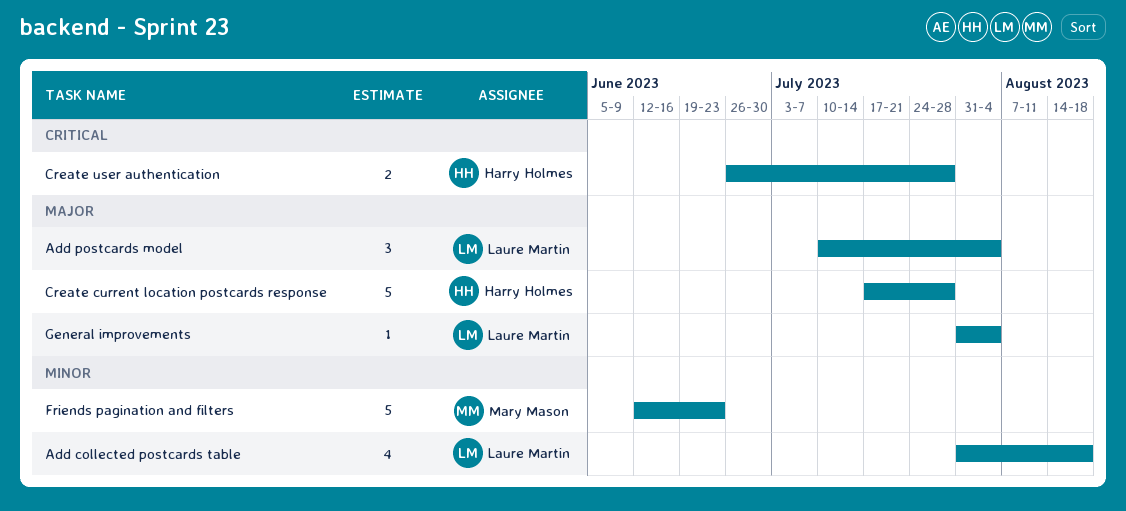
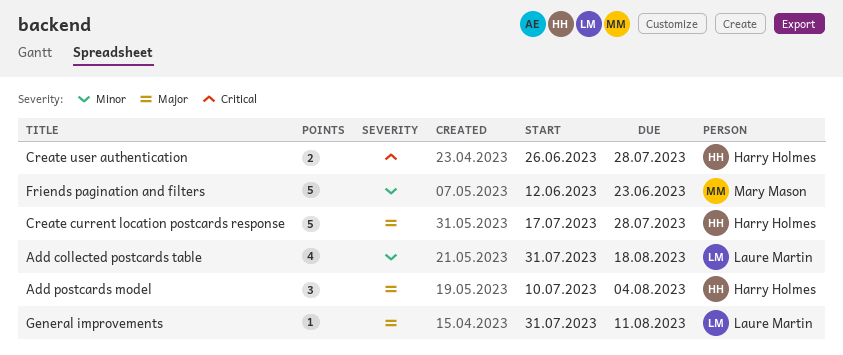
Add postcards model, owner: Laure Martin -> Harry Holmes
General improvements, due: Aug 4 -> Aug 11

